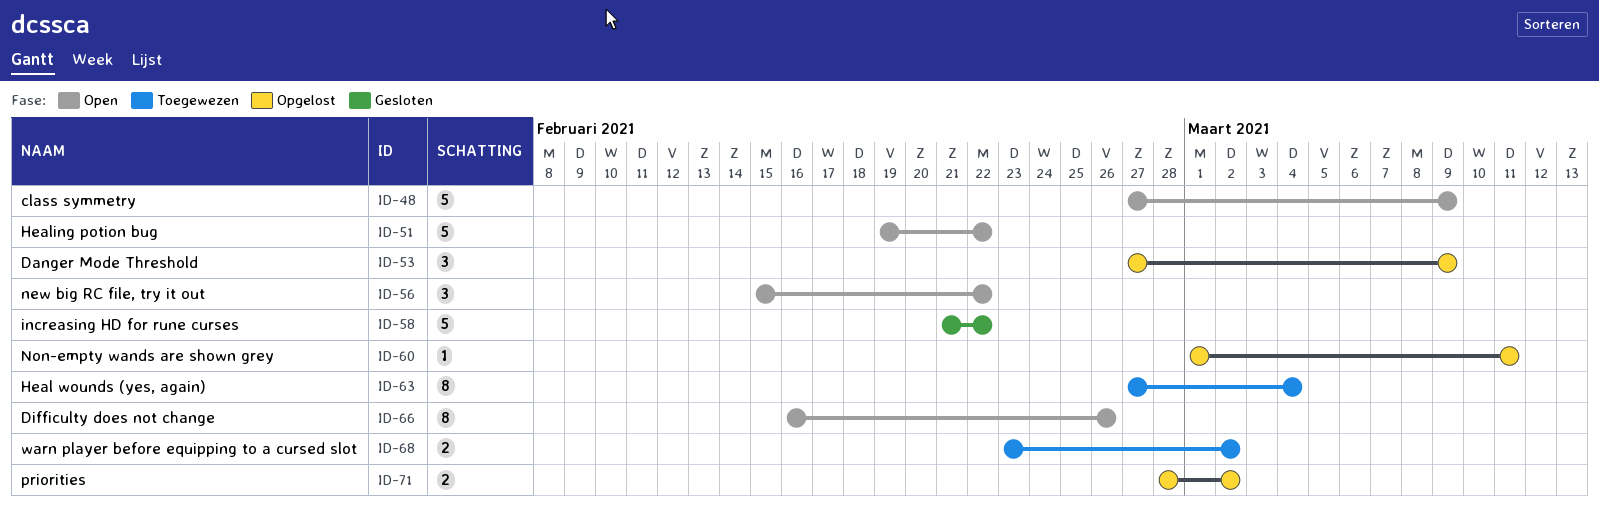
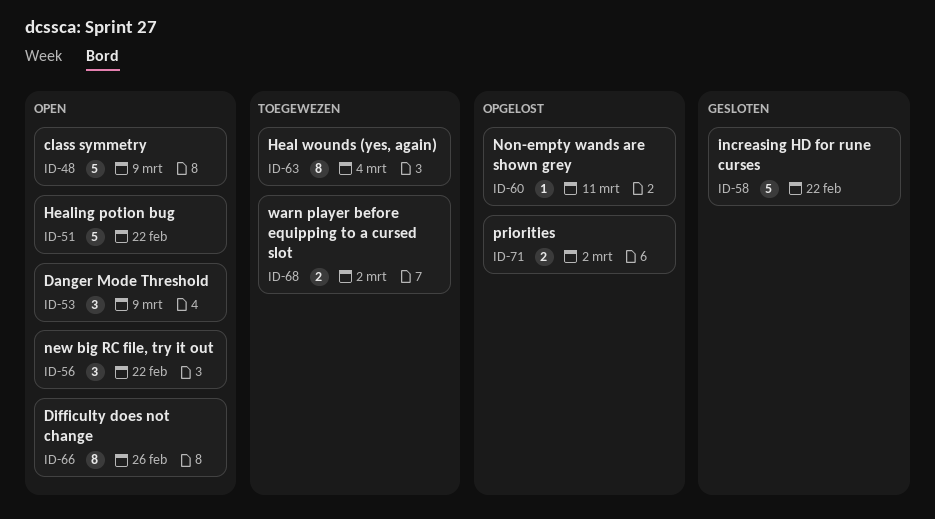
ID-53, status: Opgelost -> Open

